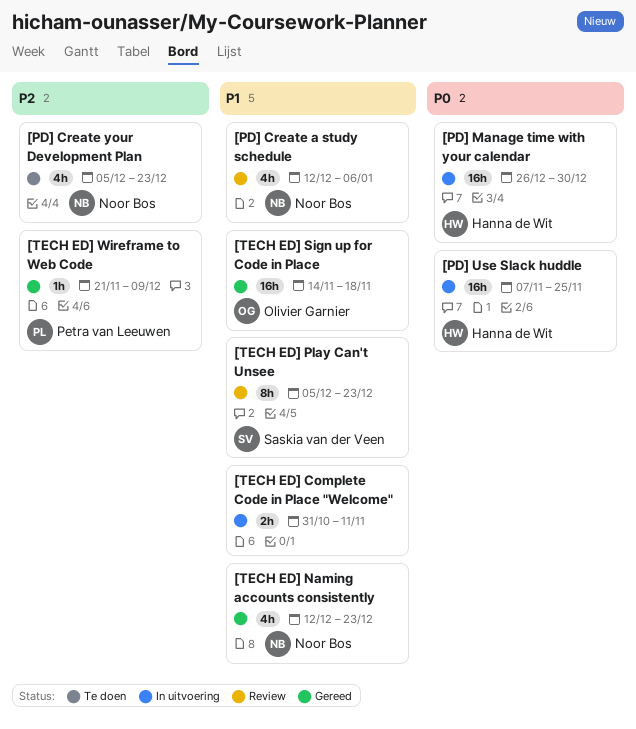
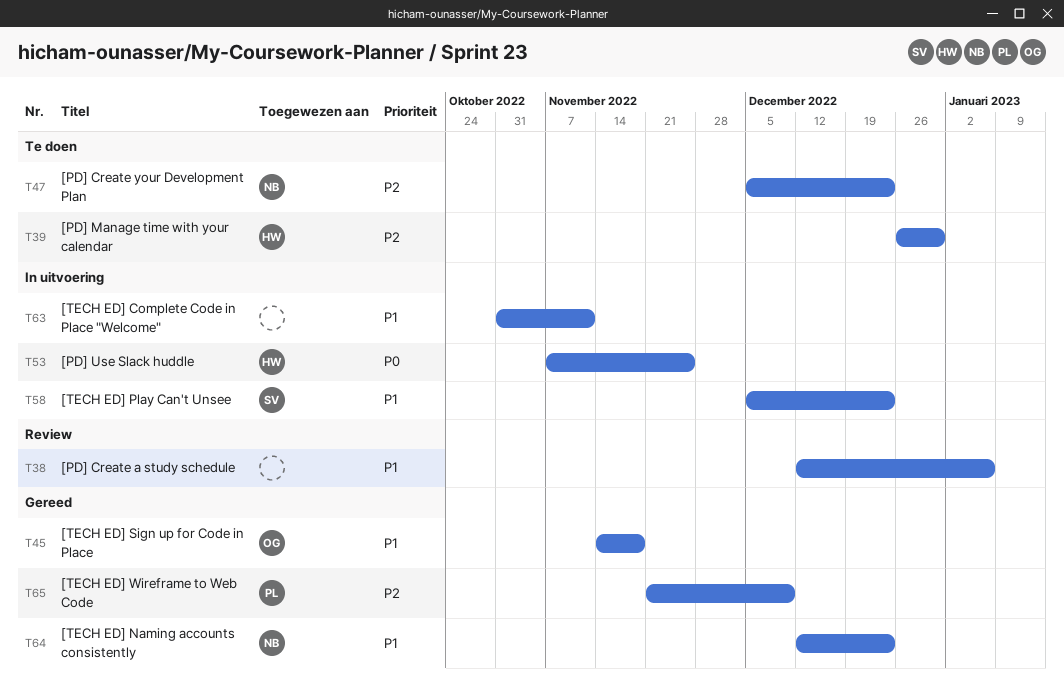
[PD] Create a study schedule, owner: Noor Bos -> none
[PD] Manage time with your calendar, status: In uitvoering -> Te doen
[PD] Manage time with your calendar, priority: P0 -> P2
[TECH ED] Play Can't Unsee, status: Review -> In uitvoering

